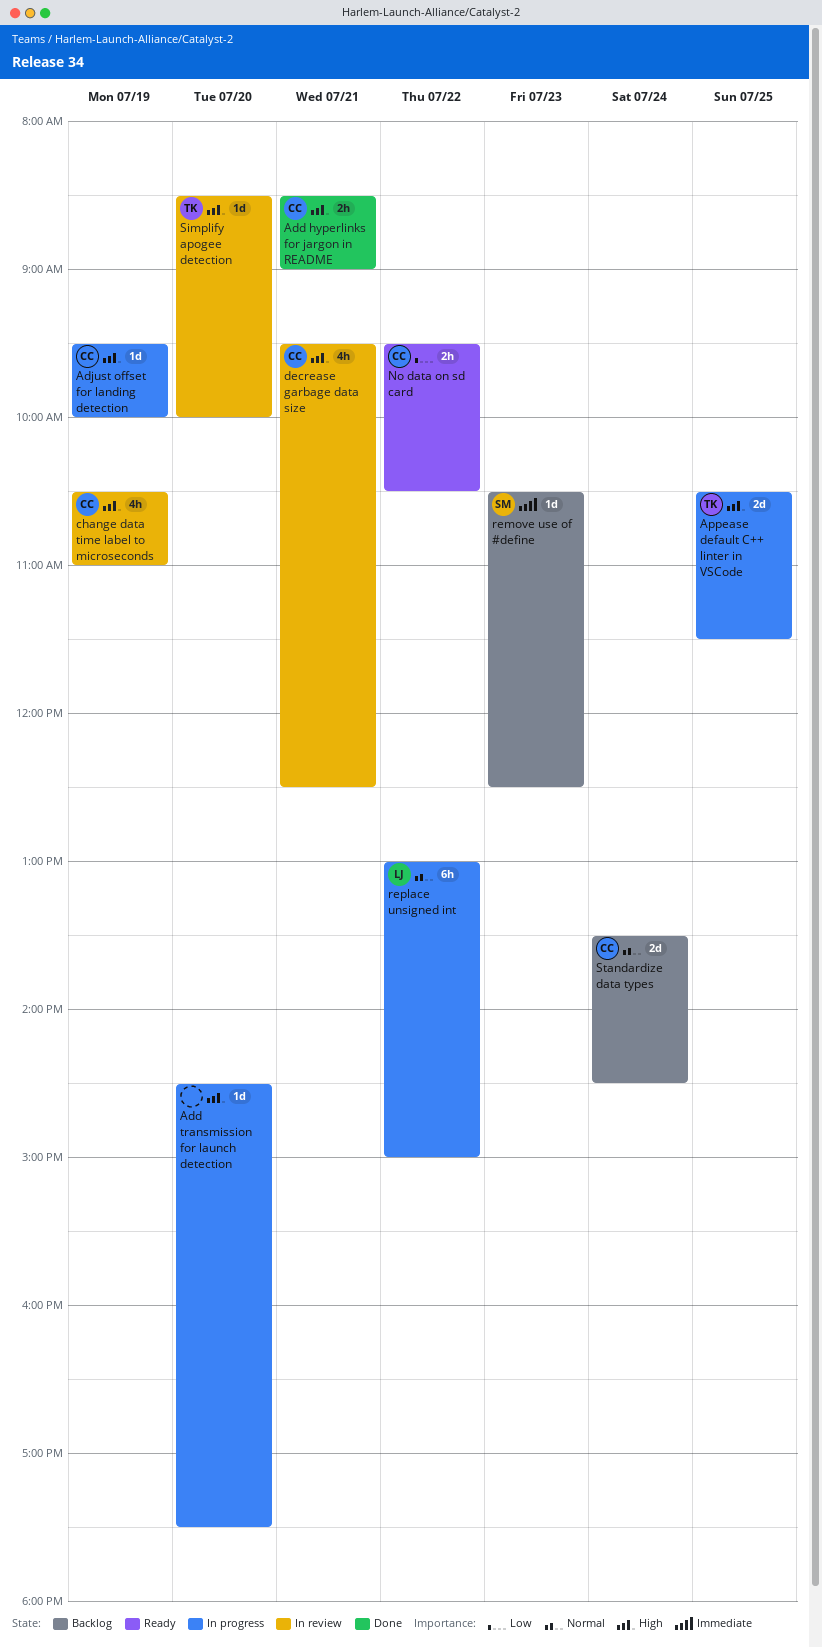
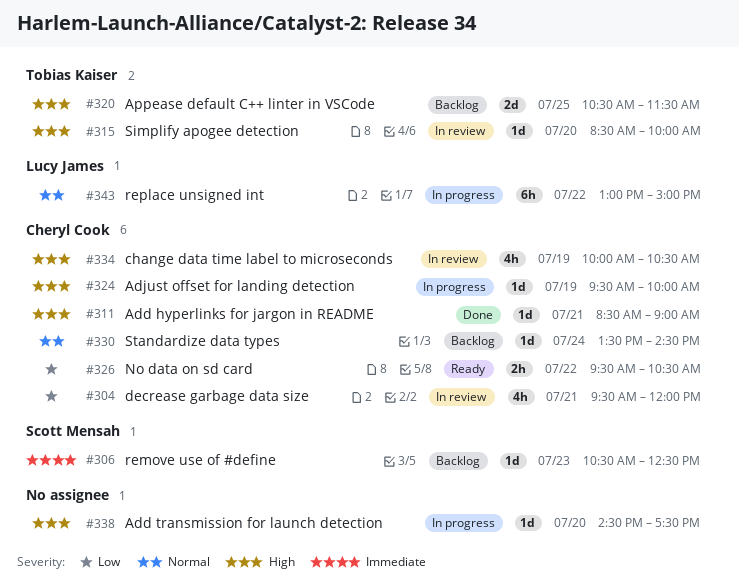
Add hyperlinks for jargon in README, estimate: 2h -> 1d
Appease default C++ linter in VSCode, status: In progress -> Backlog
change data time label to microseconds, begins: 10:30 -> 10:00
change data time label to microseconds, ends: 11:00 -> 10:30
decrease garbage data size, priority: High -> Low
decrease garbage data size, ends: 12:30 -> 12:00
Standardize data types, estimate: 2d -> 1d

